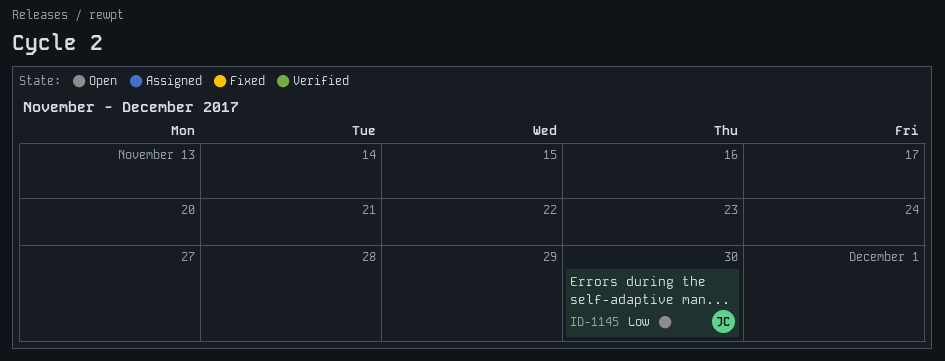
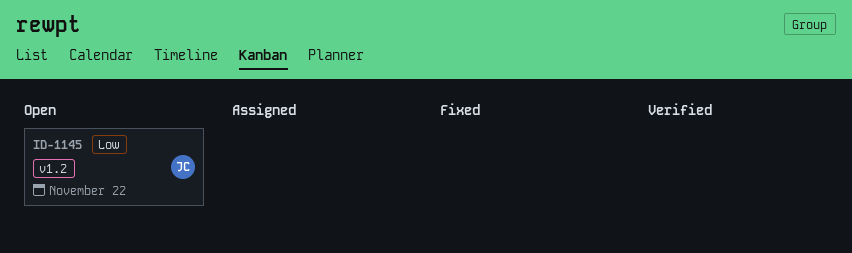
ID-1145, due: Nov 30 -> Nov 22

